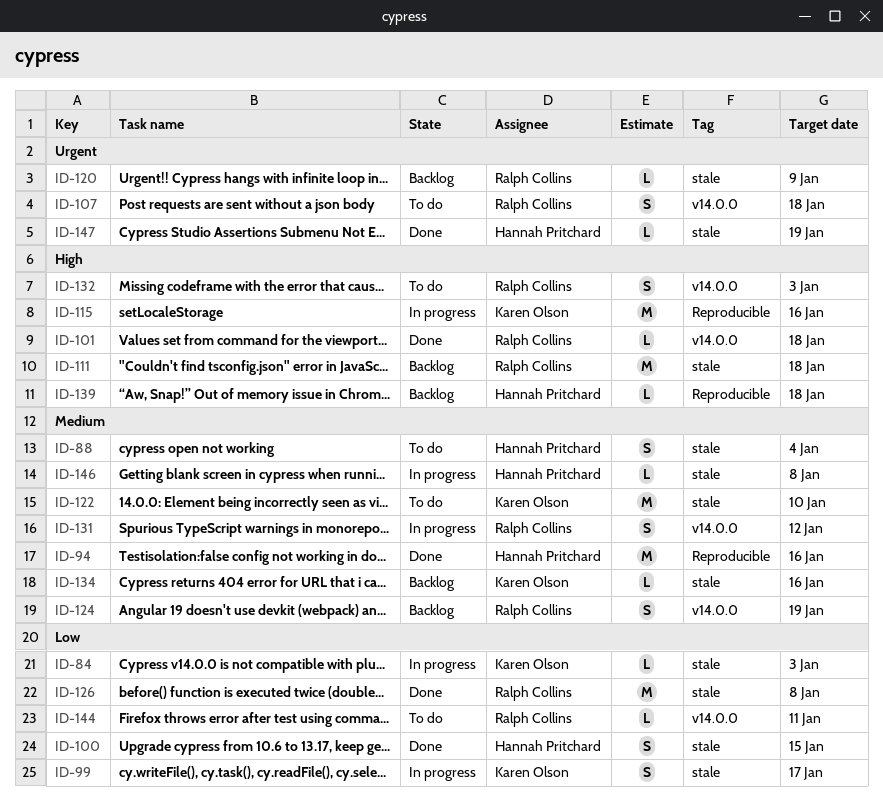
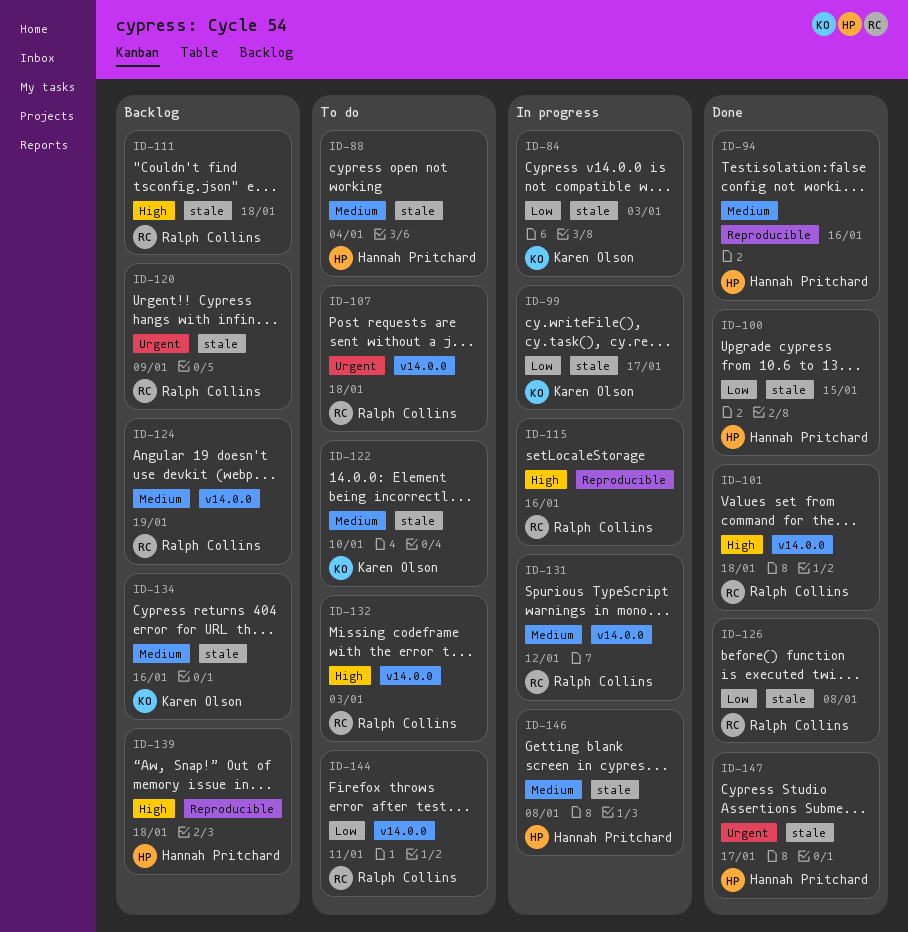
ID-115, owner: Karen Olson -> Ralph Collins
ID-147, due: Jan 19 -> Jan 17

